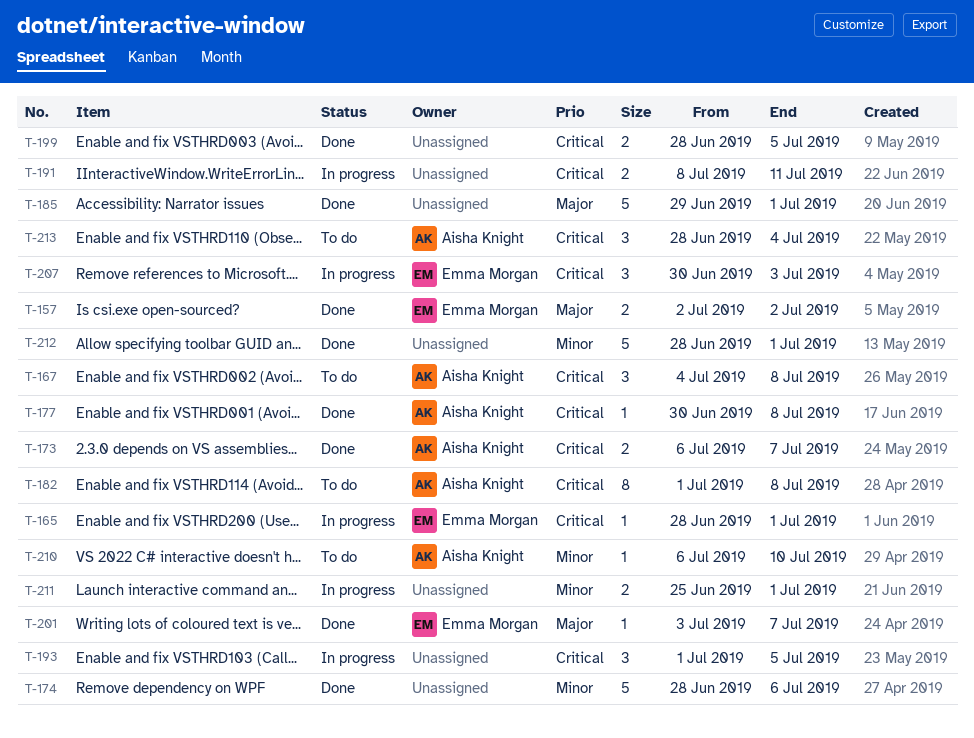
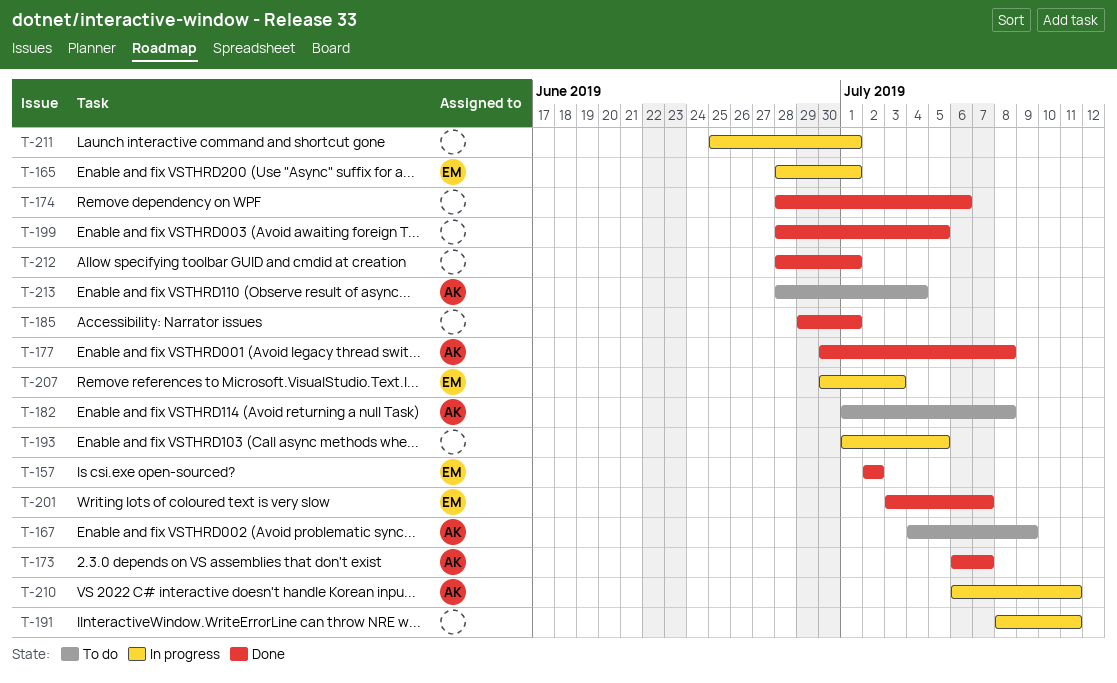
T-167, due: Jul 8 -> Jul 9
T-210, status: To do -> In progress
T-210, due: Jul 10 -> Jul 11

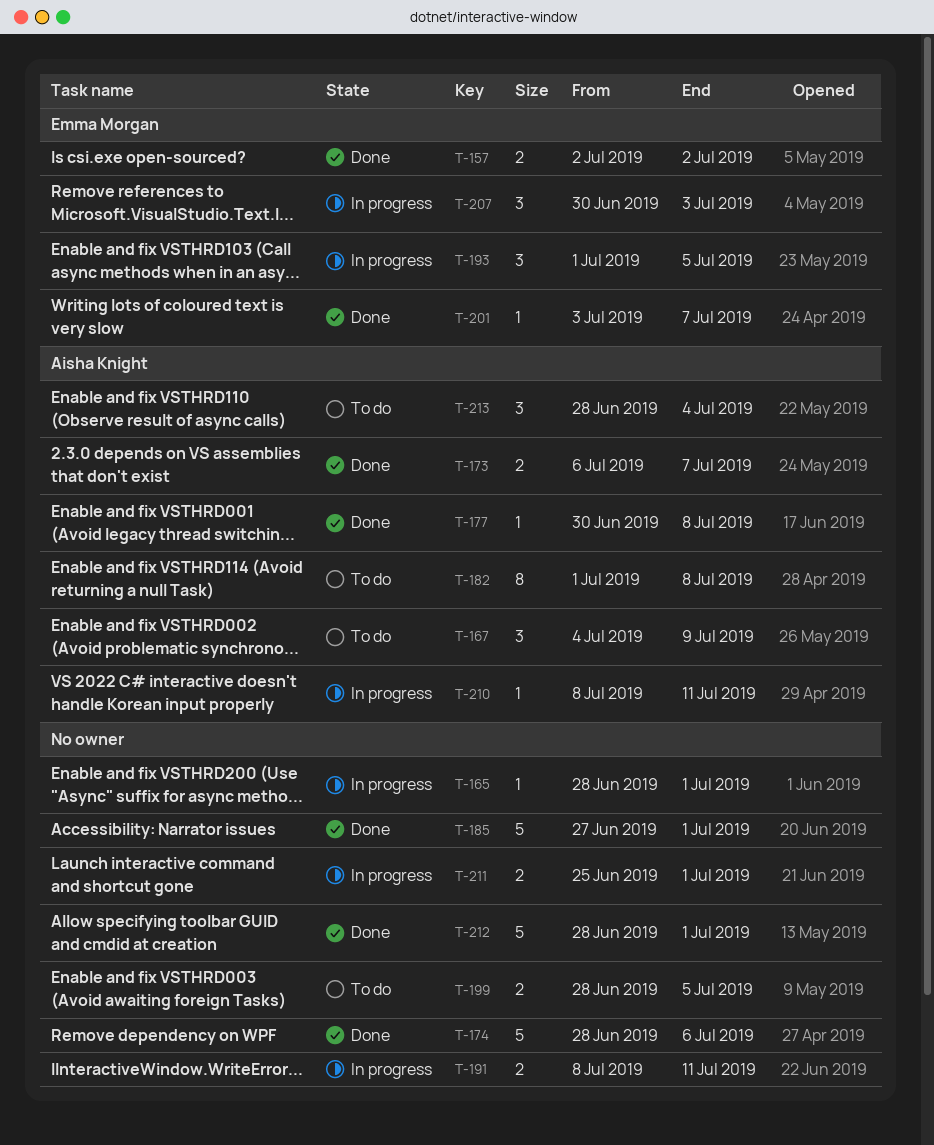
T-165, owner: Emma Morgan -> none
T-185, start: Jun 29 -> Jun 27
T-193, owner: none -> Emma Morgan
T-199, status: Done -> To do
T-210, start: Jul 6 -> Jul 8

